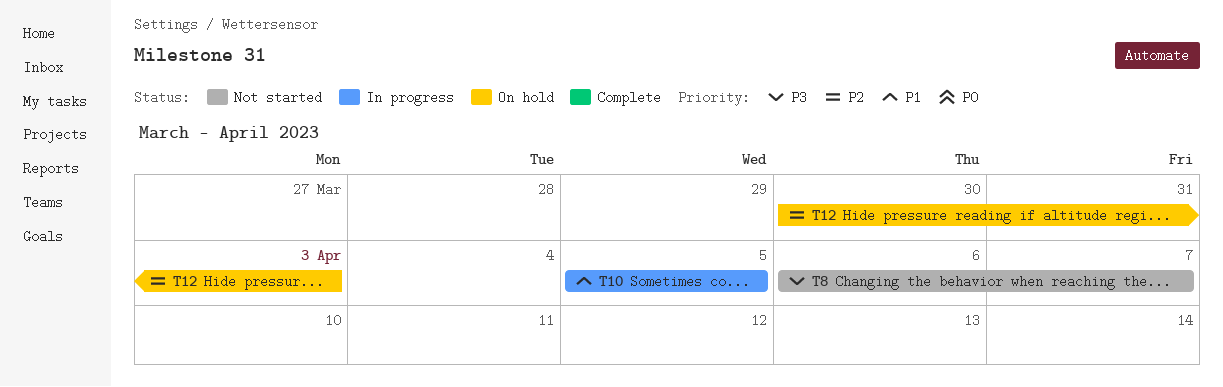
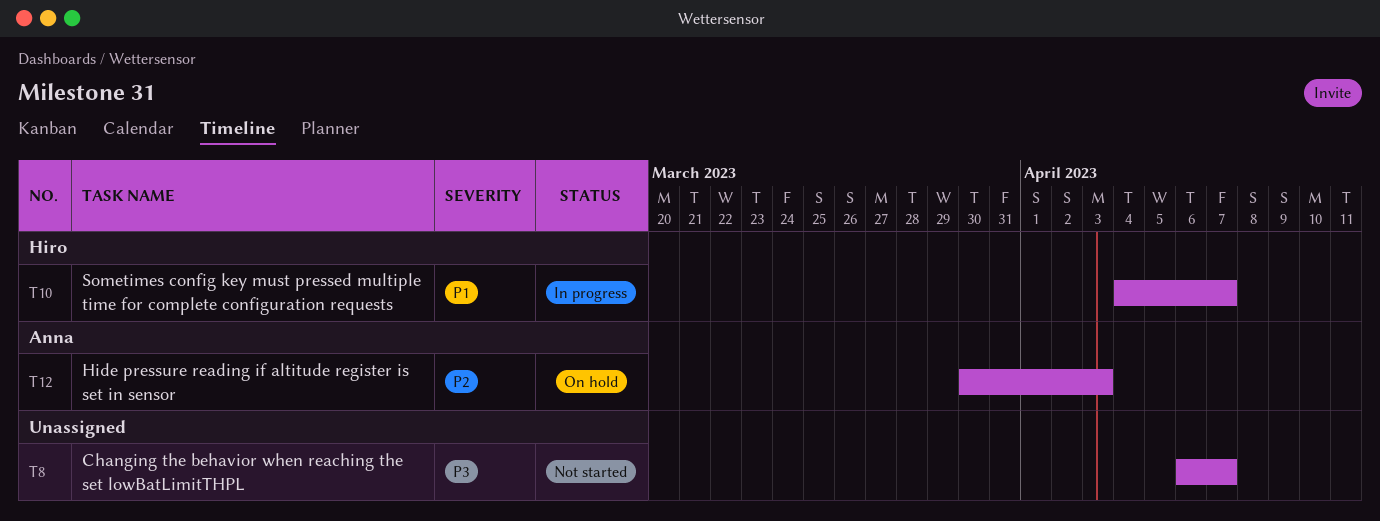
T10, start: Apr 5 -> Apr 4
T10, due: Apr 5 -> Apr 7

